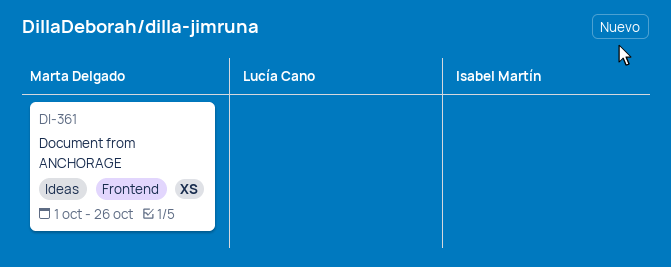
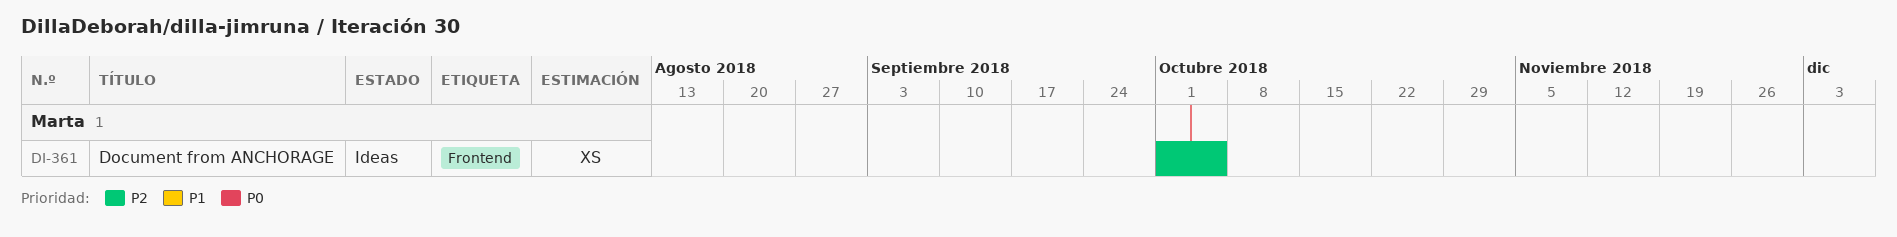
DI-361, due: Oct 26 -> Oct 5

